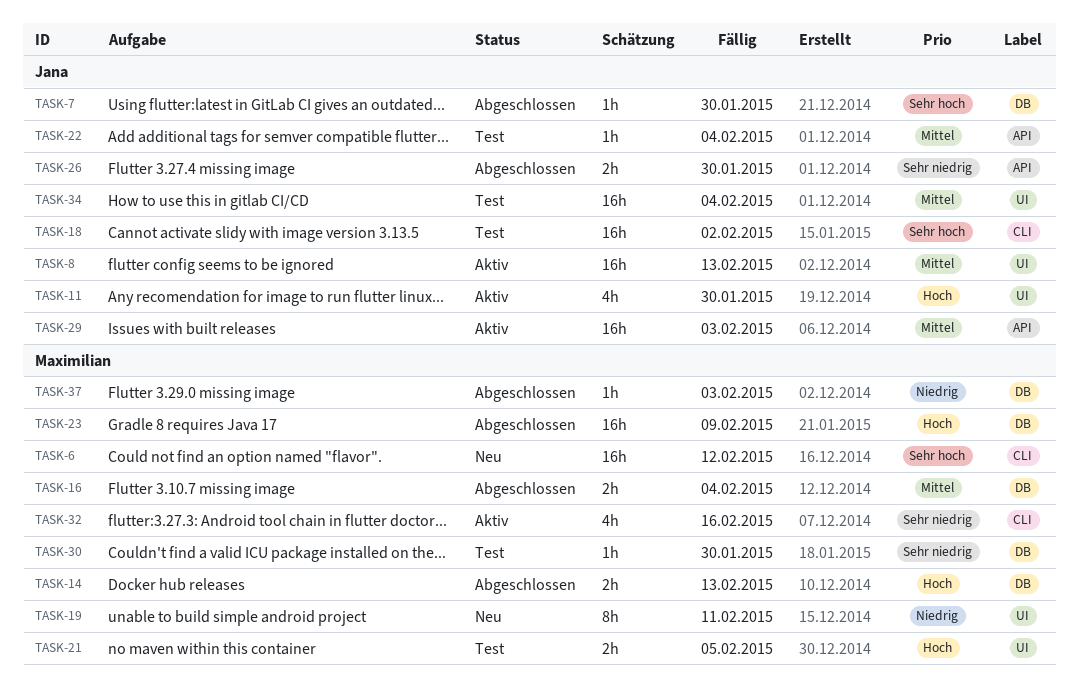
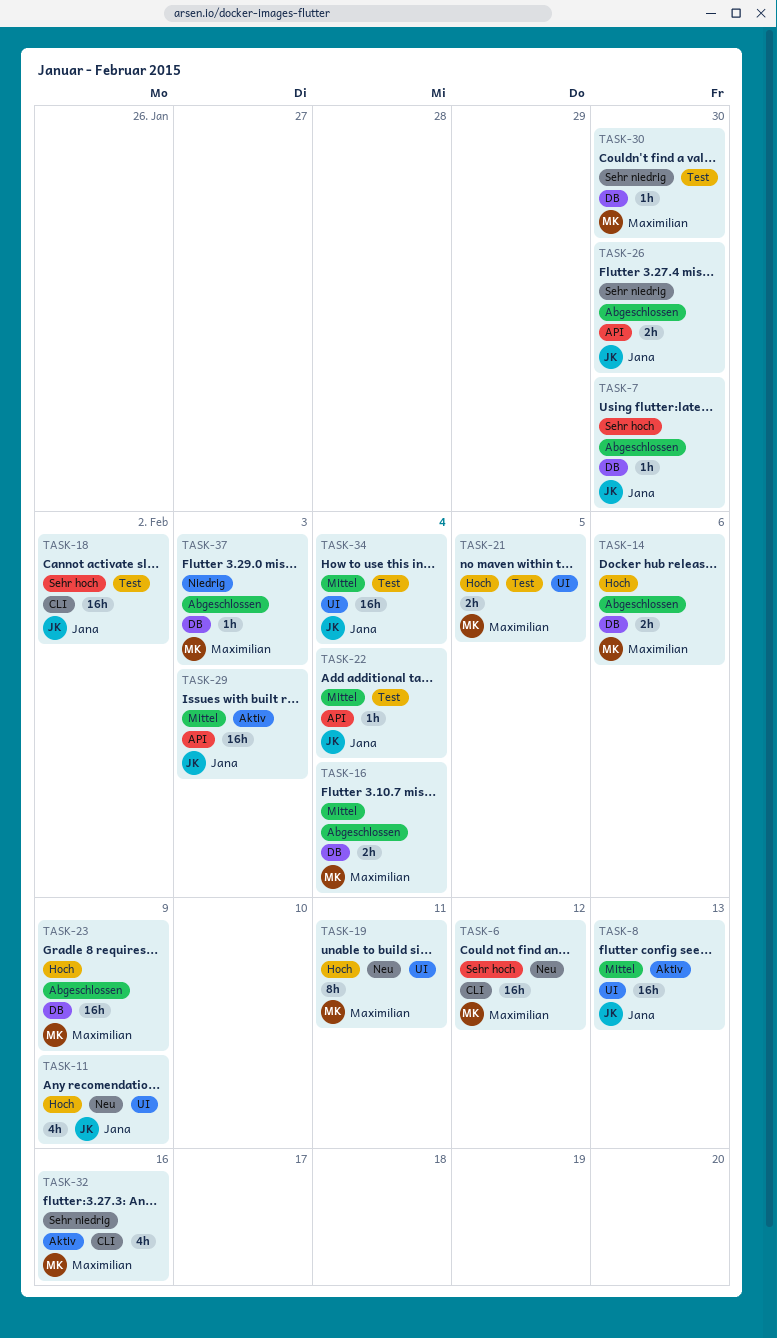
TASK-11, status: Aktiv -> Neu
TASK-11, due: Jan 30 -> Feb 9
TASK-14, due: Feb 13 -> Feb 6
TASK-19, priority: Niedrig -> Hoch

